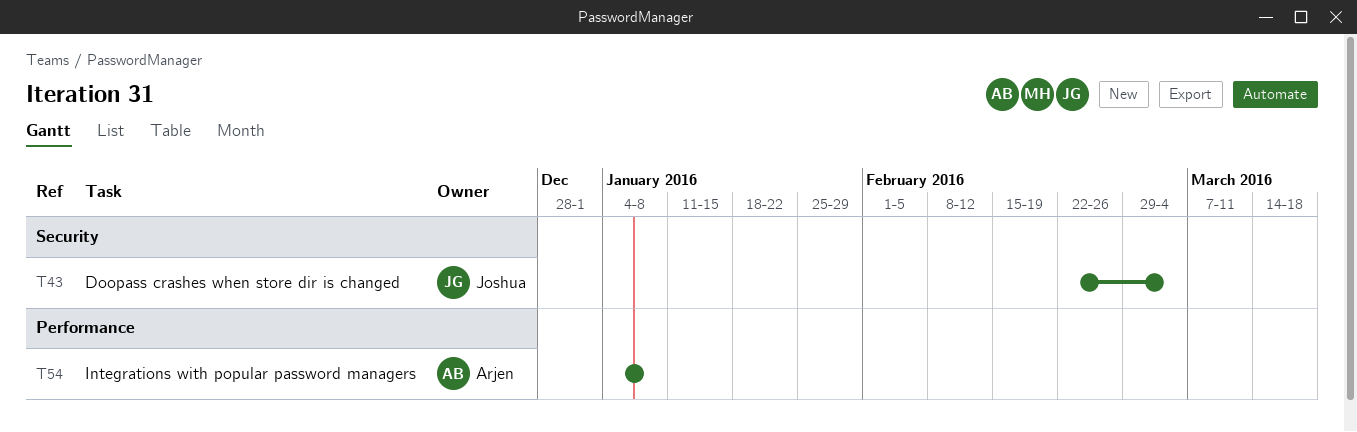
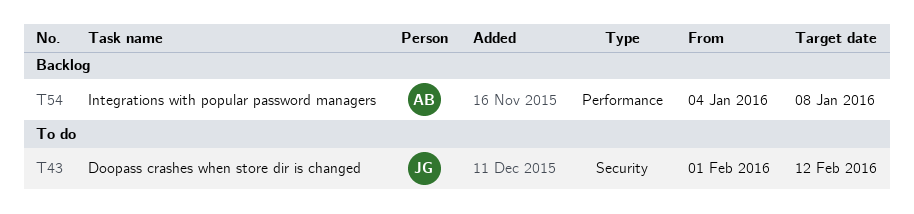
T43, start: Feb 22 -> Feb 1
T43, due: Mar 4 -> Feb 12

